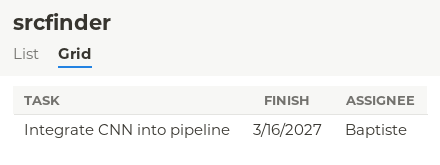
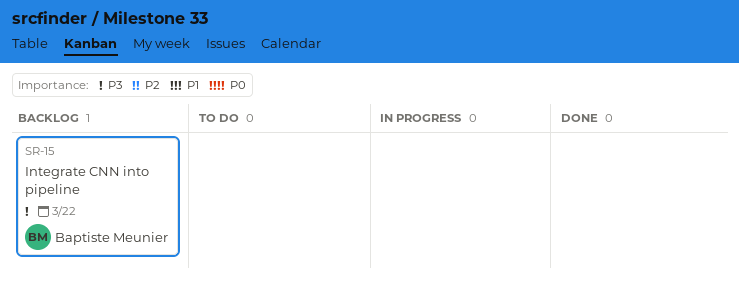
Integrate CNN into pipeline, due: Mar 16 -> Mar 22

